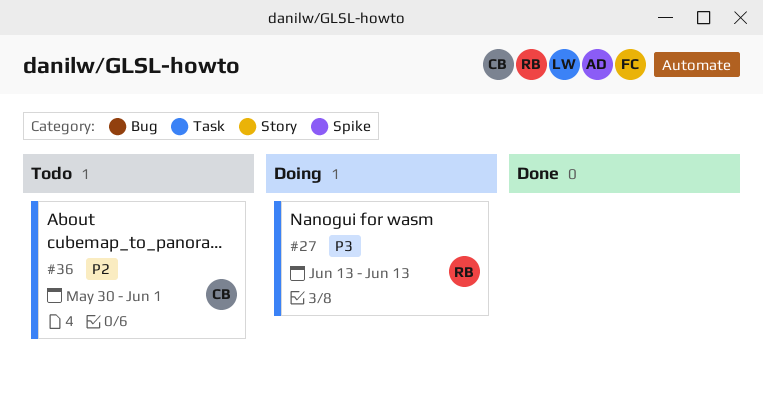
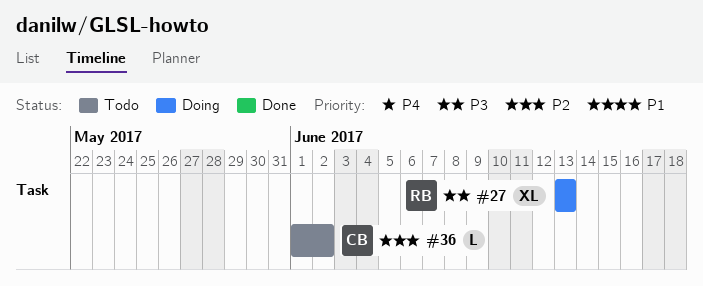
#36, start: May 30 -> Jun 1
#36, due: Jun 1 -> Jun 2

